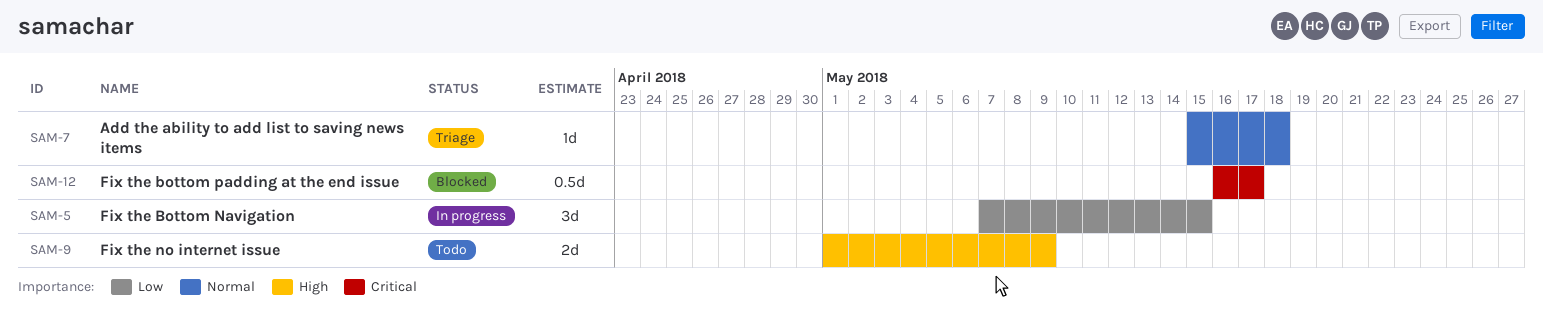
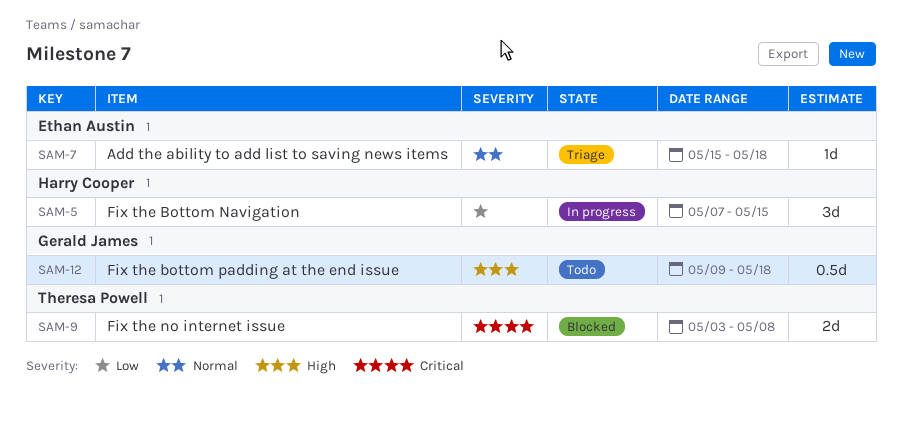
SAM-9, status: Todo -> Blocked
SAM-9, priority: High -> Critical
SAM-9, start: May 1 -> May 3
SAM-9, due: May 9 -> May 8
SAM-12, status: Blocked -> Todo
SAM-12, priority: Critical -> High
SAM-12, start: May 16 -> May 9
SAM-12, due: May 17 -> May 18

